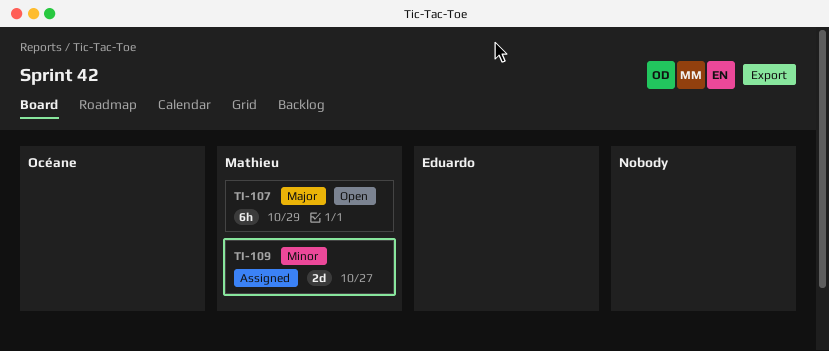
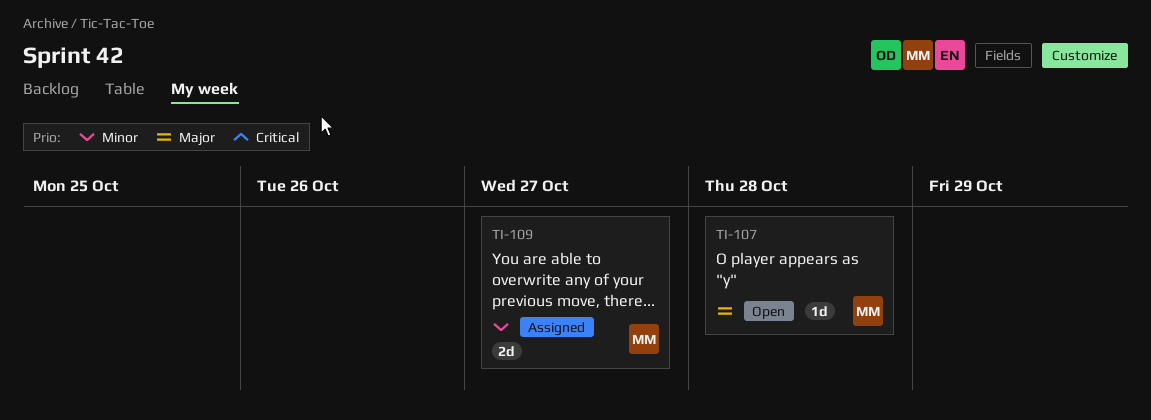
TI-107, estimate: 6h -> 1d
TI-107, due: Oct 29 -> Oct 28

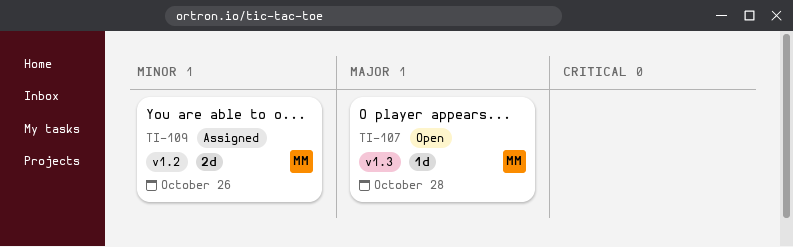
TI-109, due: Oct 27 -> Oct 26

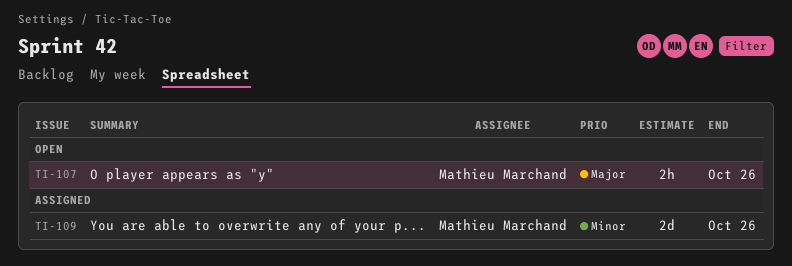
TI-107, estimate: 1d -> 2h
TI-107, due: Oct 28 -> Oct 26

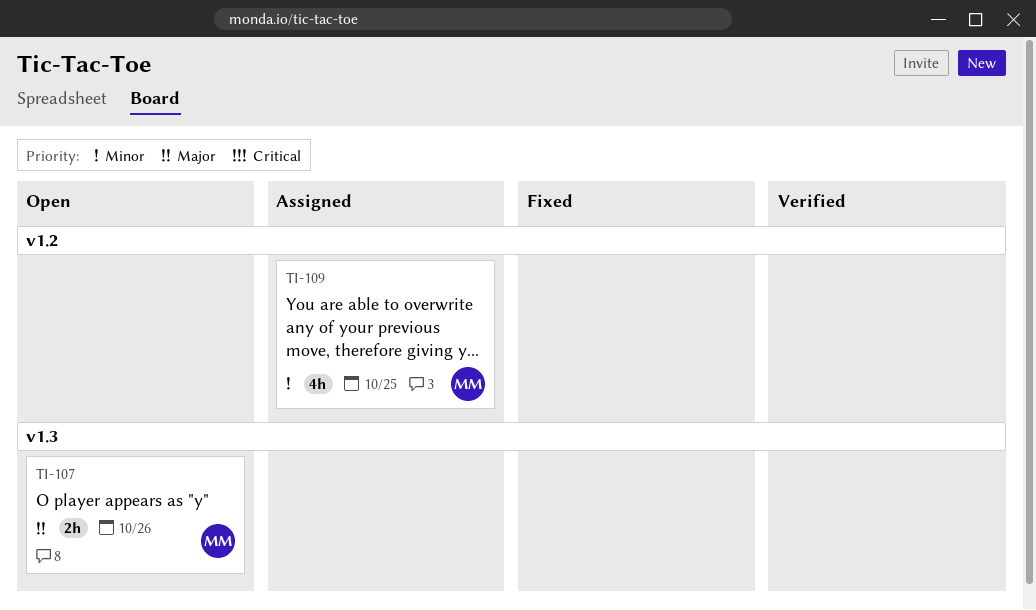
TI-109, estimate: 2d -> 4h
TI-109, due: Oct 26 -> Oct 25

